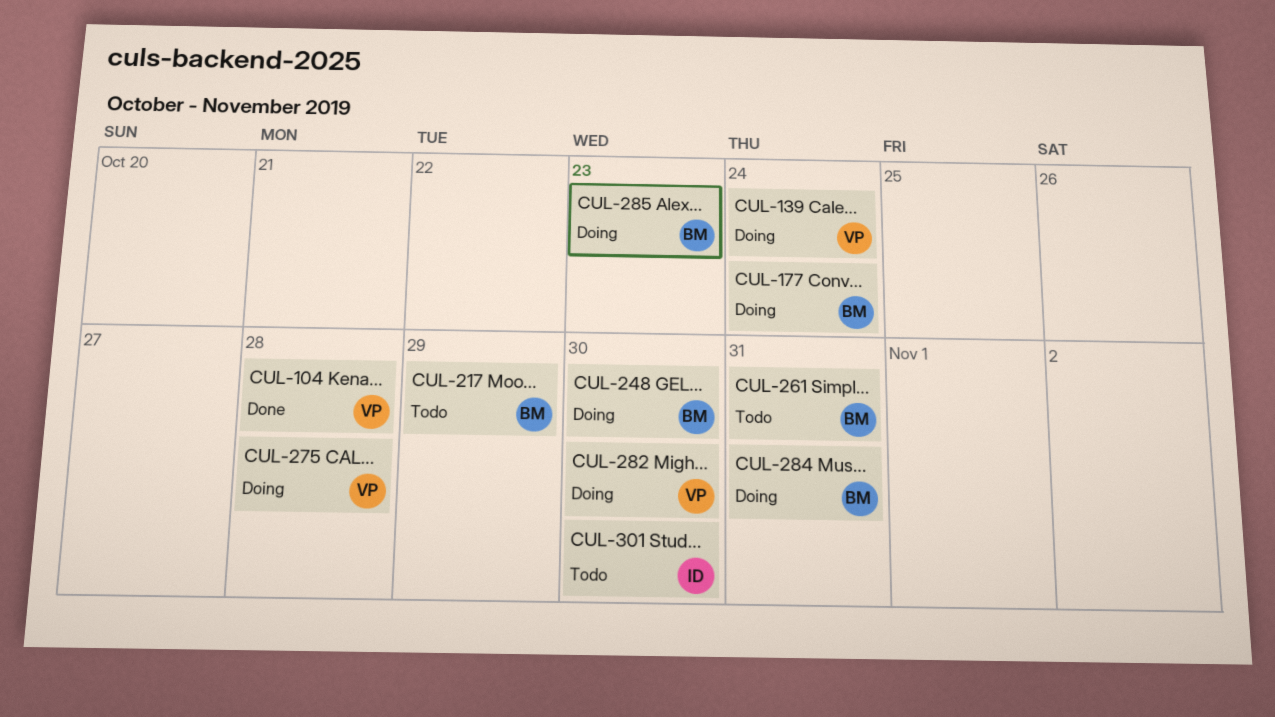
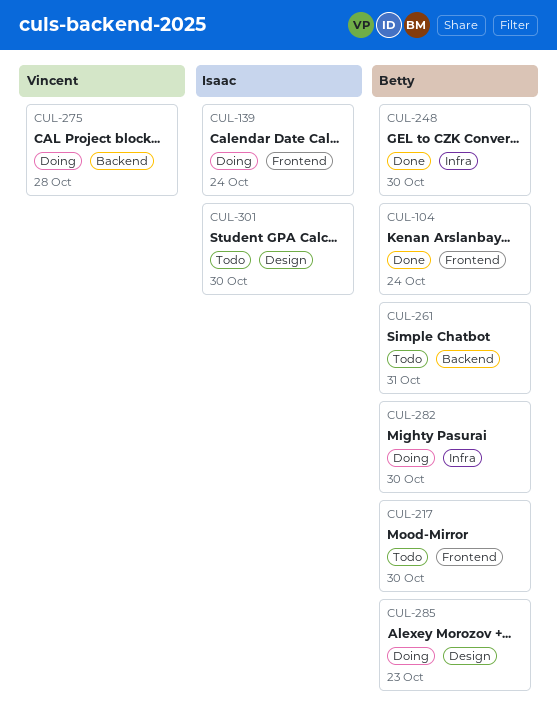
CUL-104, owner: Vincent -> Betty
CUL-104, due: Oct 28 -> Oct 24
CUL-139, owner: Vincent -> Isaac
CUL-177: present -> none
CUL-217, due: Oct 29 -> Oct 30
CUL-248, status: Doing -> Done
CUL-282, owner: Vincent -> Betty
CUL-284: present -> none

